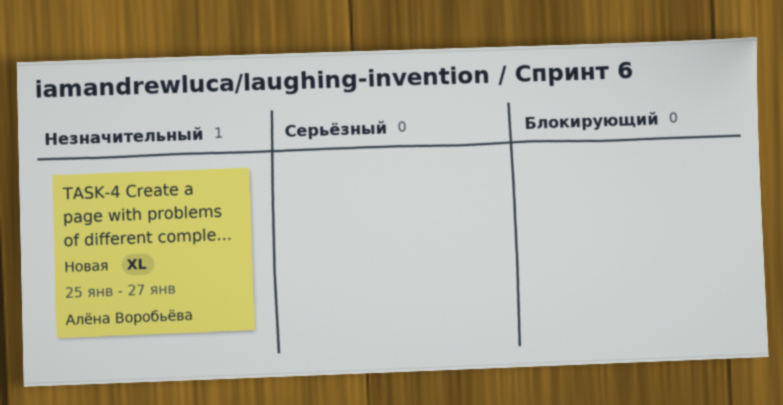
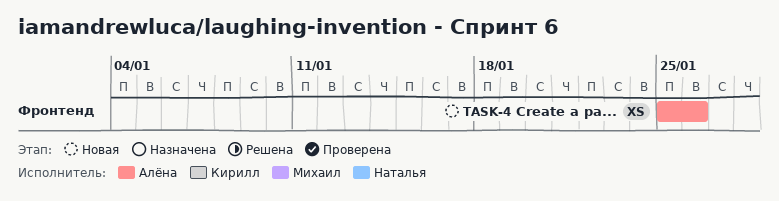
TASK-4, estimate: XL -> XS
TASK-4, due: Jan 27 -> Jan 26

